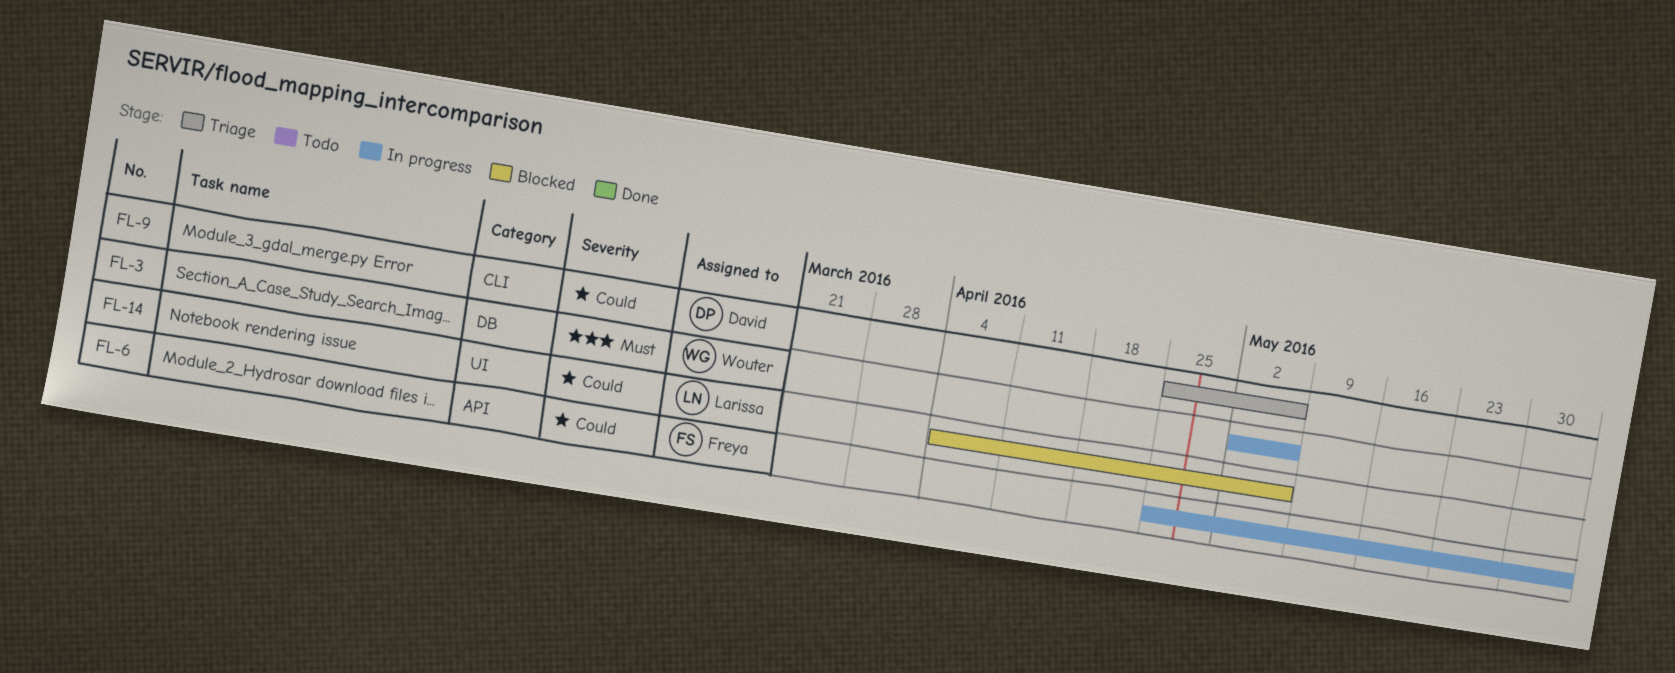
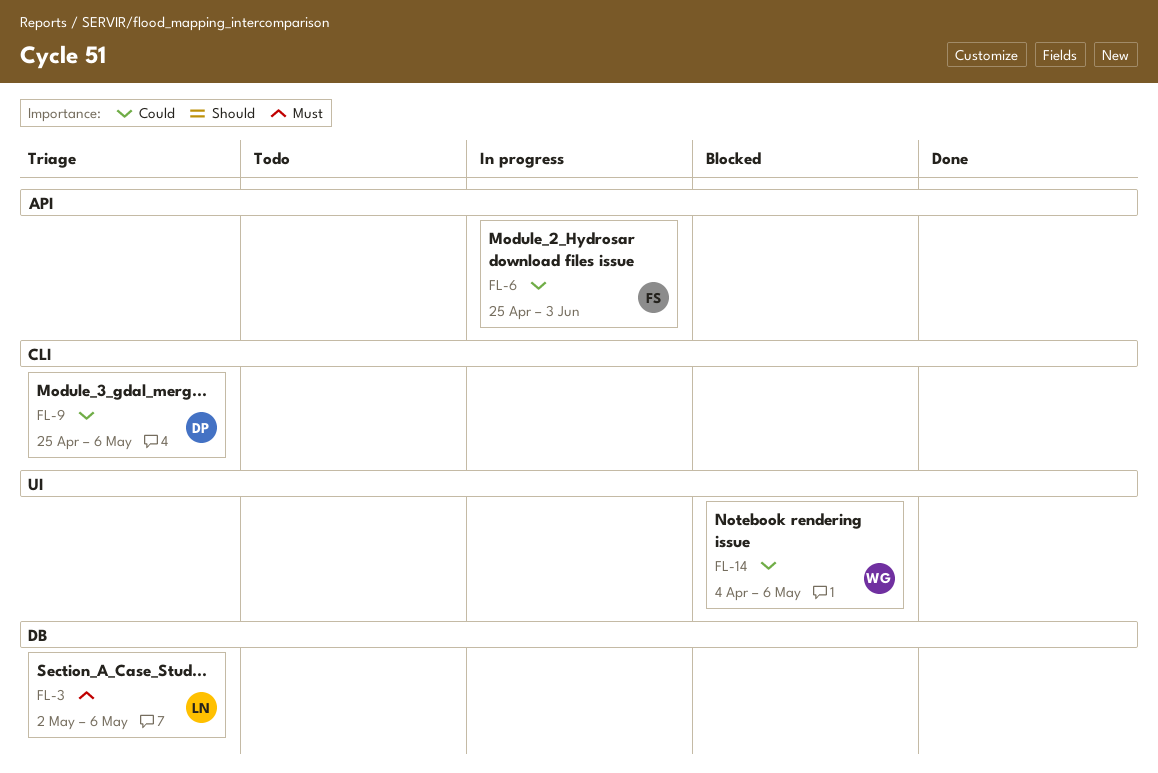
FL-3, status: In progress -> Triage
FL-3, owner: Wouter -> Larissa
FL-14, owner: Larissa -> Wouter

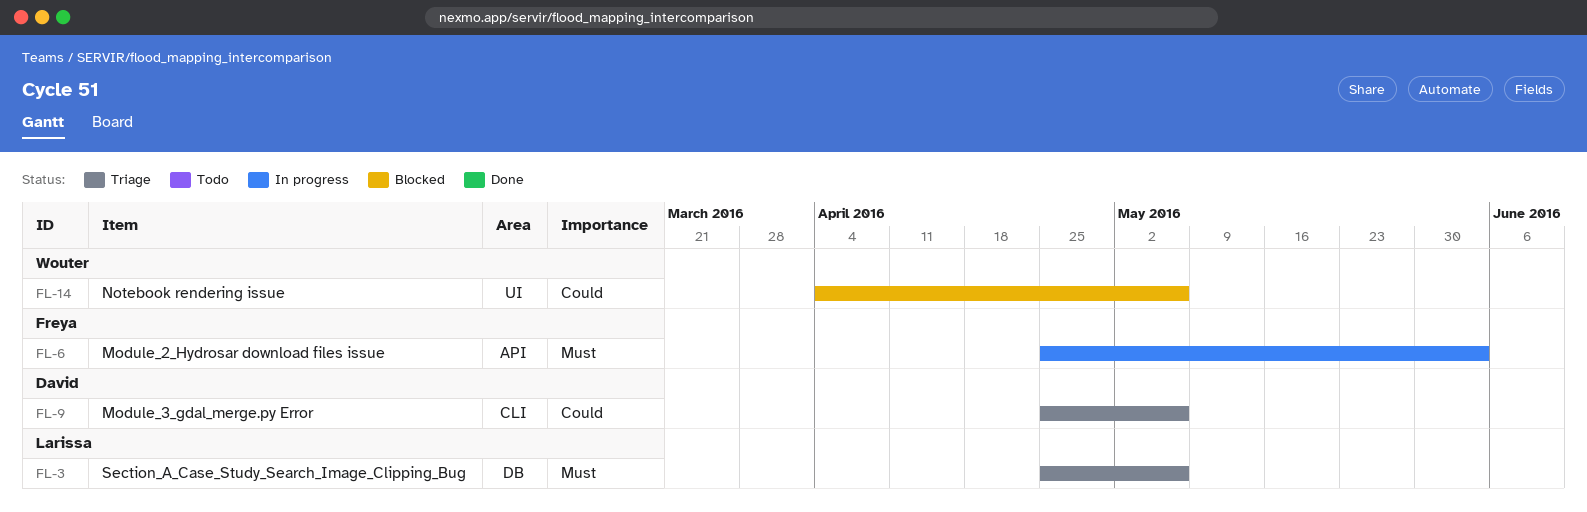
FL-3, start: May 2 -> Apr 25
FL-6, priority: Could -> Must

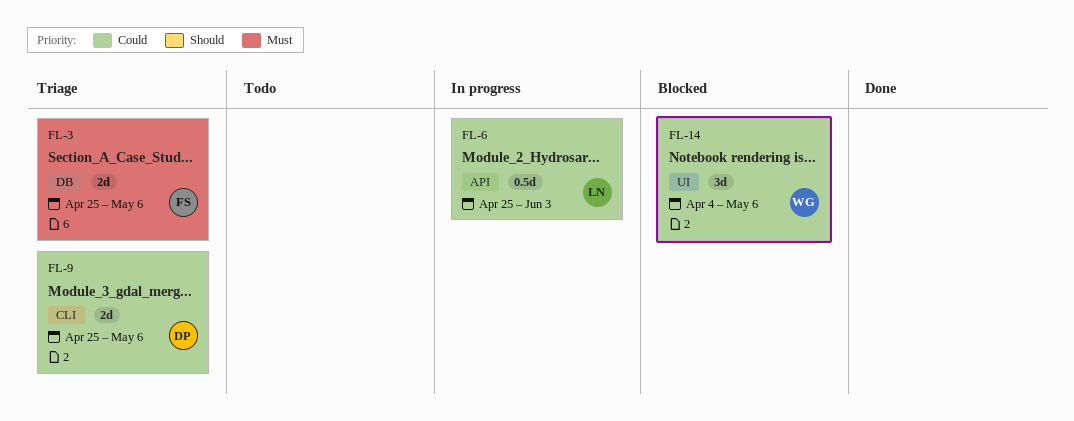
FL-3, owner: Larissa -> Freya
FL-6, owner: Freya -> Larissa
FL-6, priority: Must -> Could

